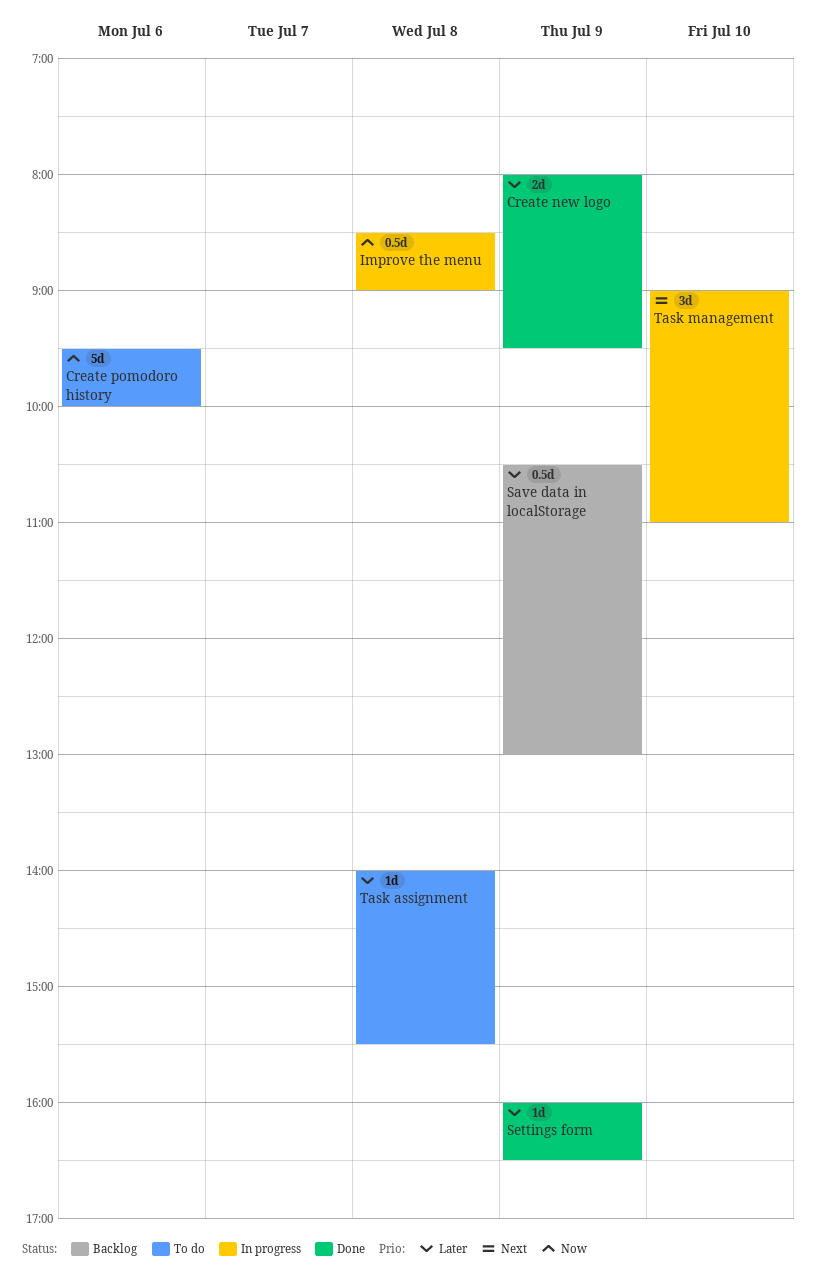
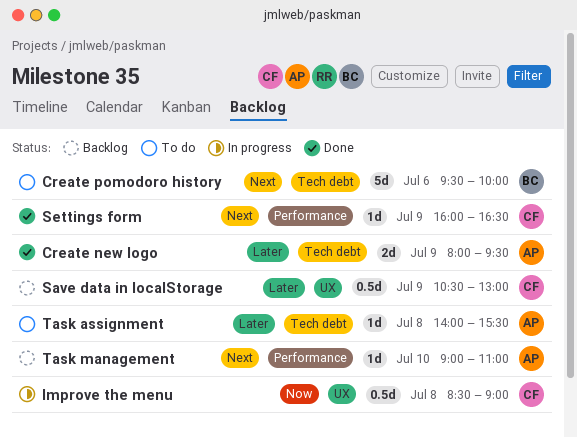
Create pomodoro history, priority: Now -> Next
Settings form, priority: Later -> Next
Task management, status: In progress -> Backlog
Task management, estimate: 3d -> 1d

